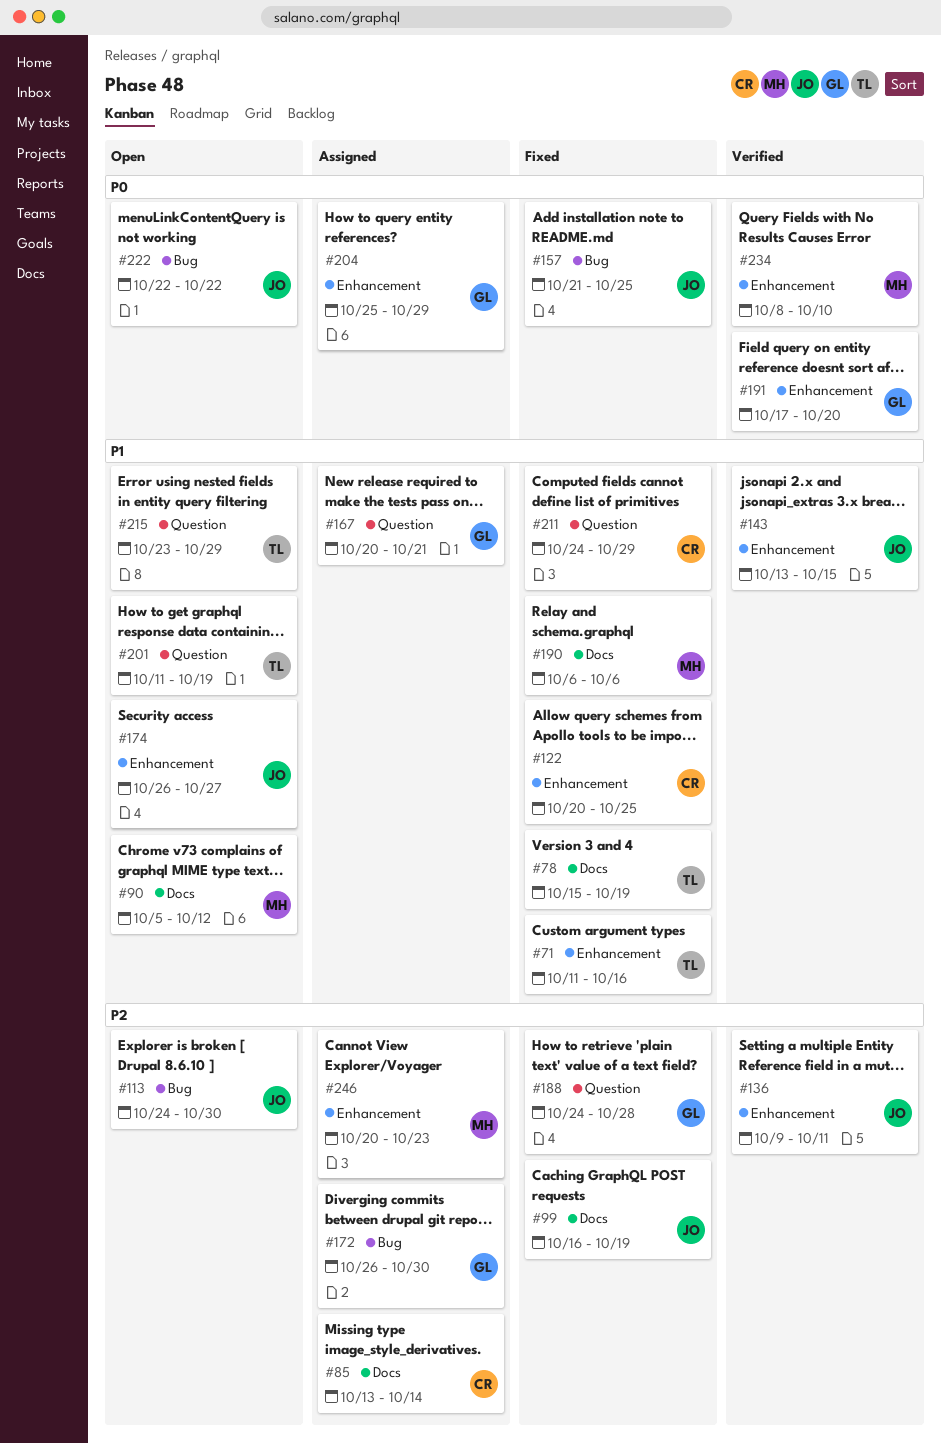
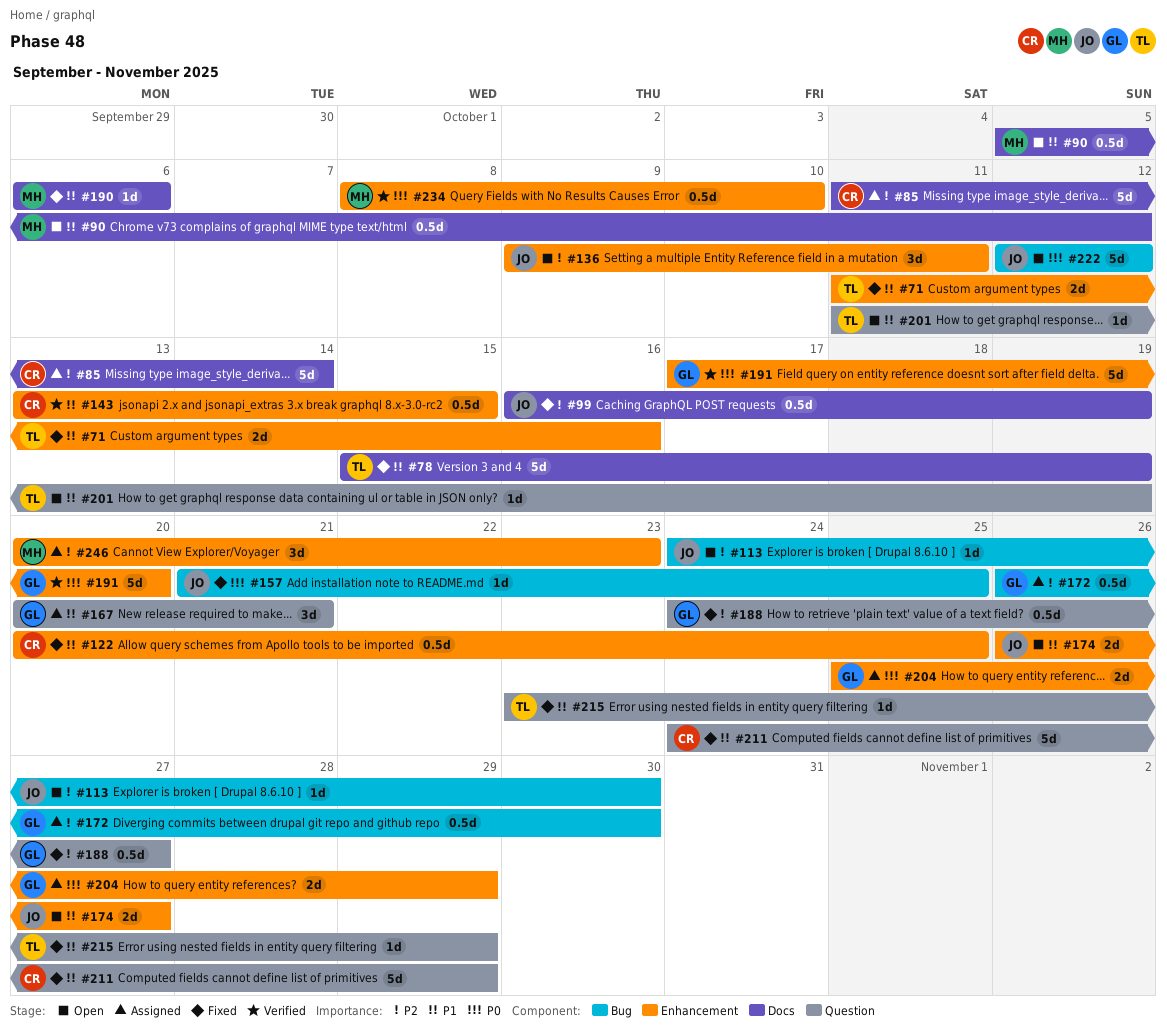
#85, start: Oct 13 -> Oct 11
#136, status: Verified -> Open
#143, owner: JO -> CR
#188, due: Oct 28 -> Oct 27
#215, status: Open -> Fixed
#222, start: Oct 22 -> Oct 12
#222, due: Oct 22 -> Oct 12

